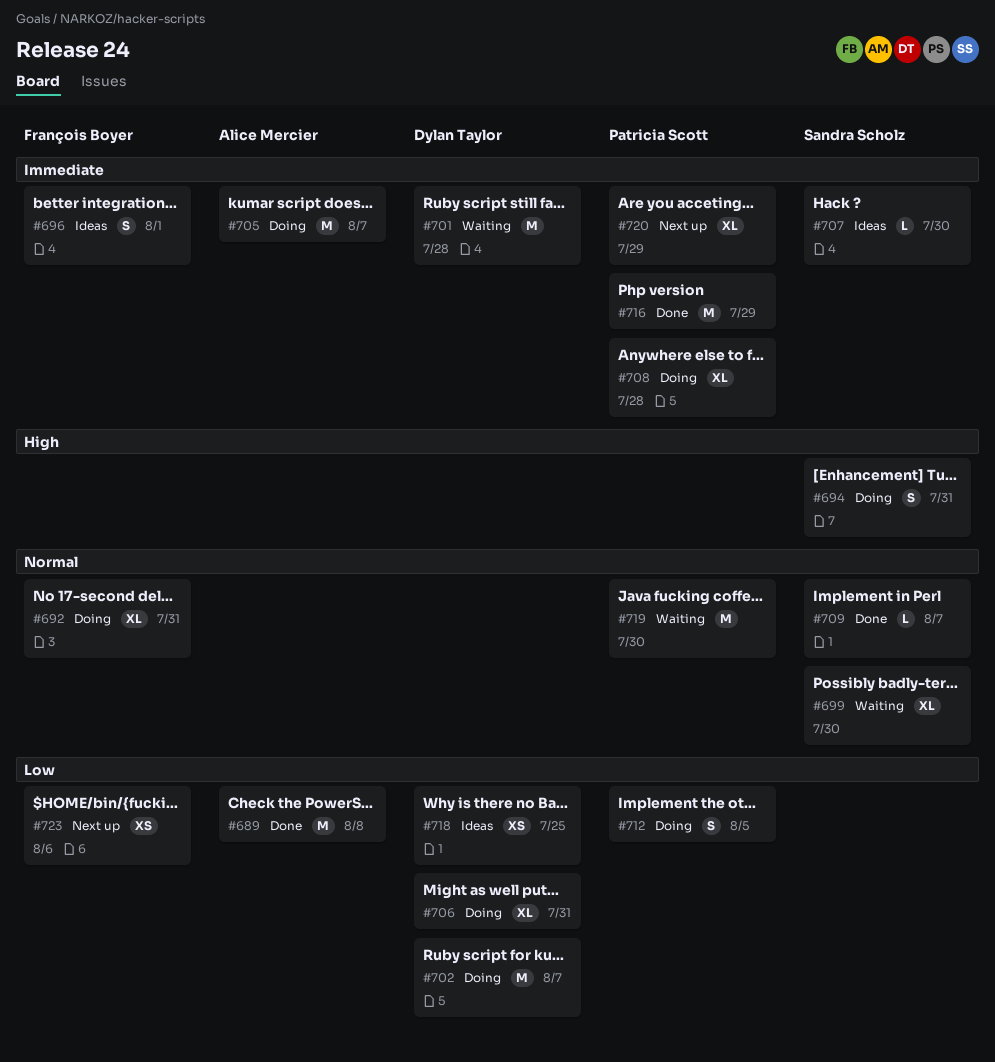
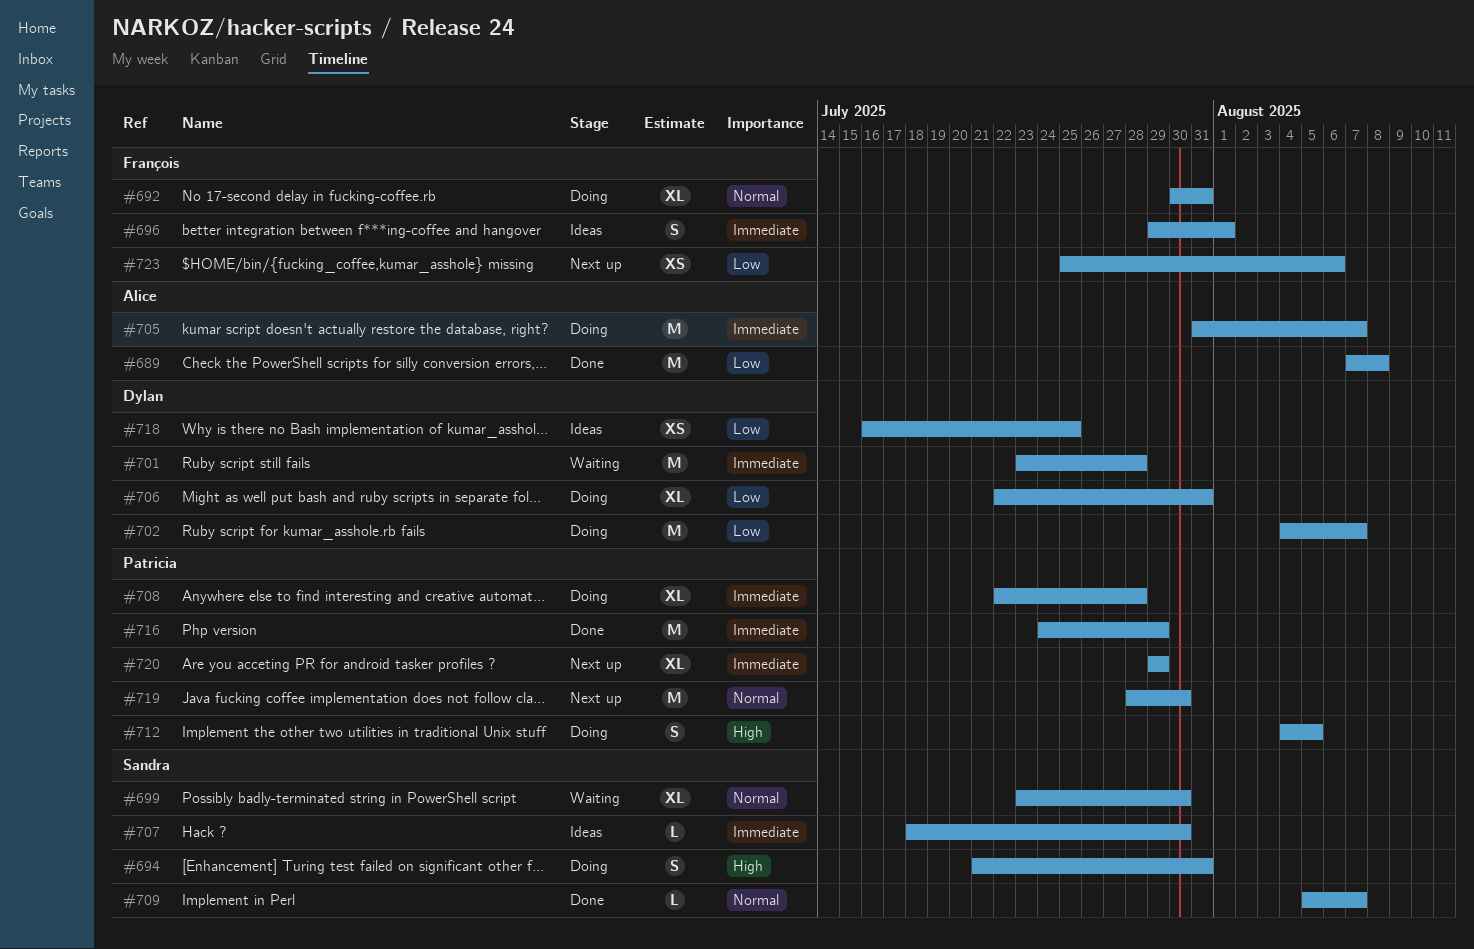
#712, priority: Low -> High
#719, status: Waiting -> Next up

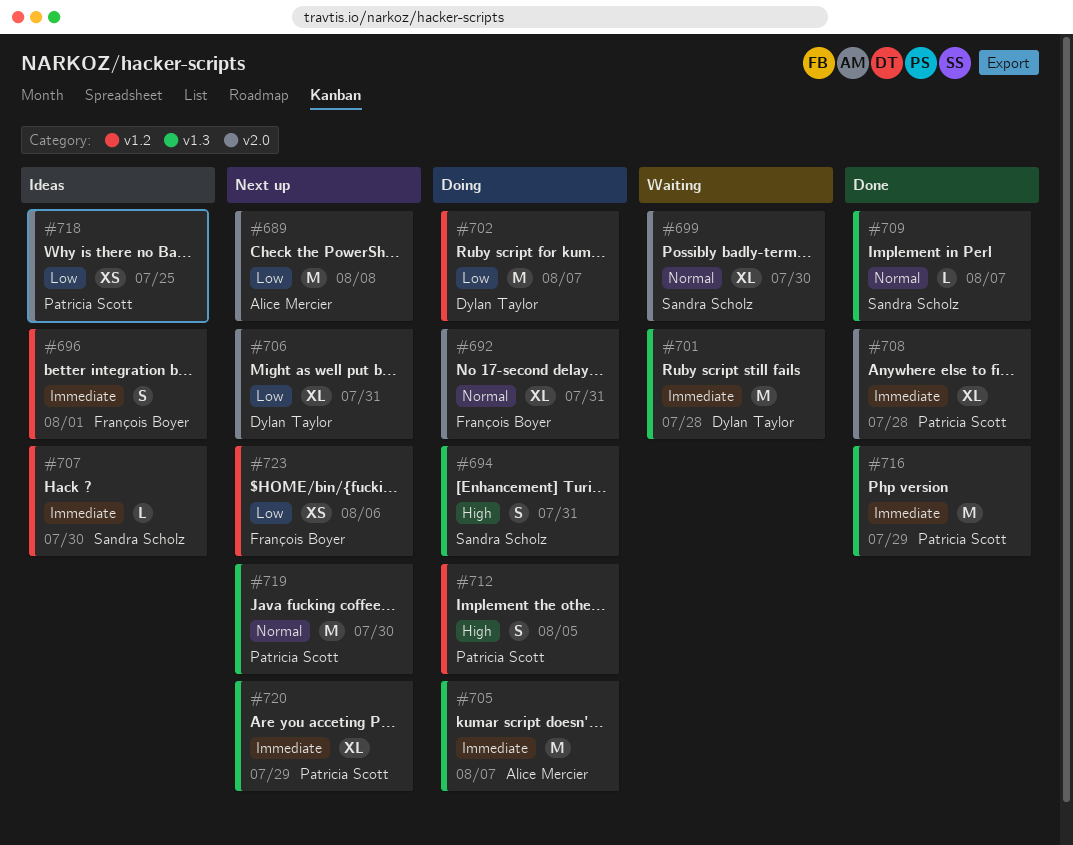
#689, status: Done -> Next up
#706, status: Doing -> Next up
#708, status: Doing -> Done
#718, owner: Dylan Taylor -> Patricia Scott

